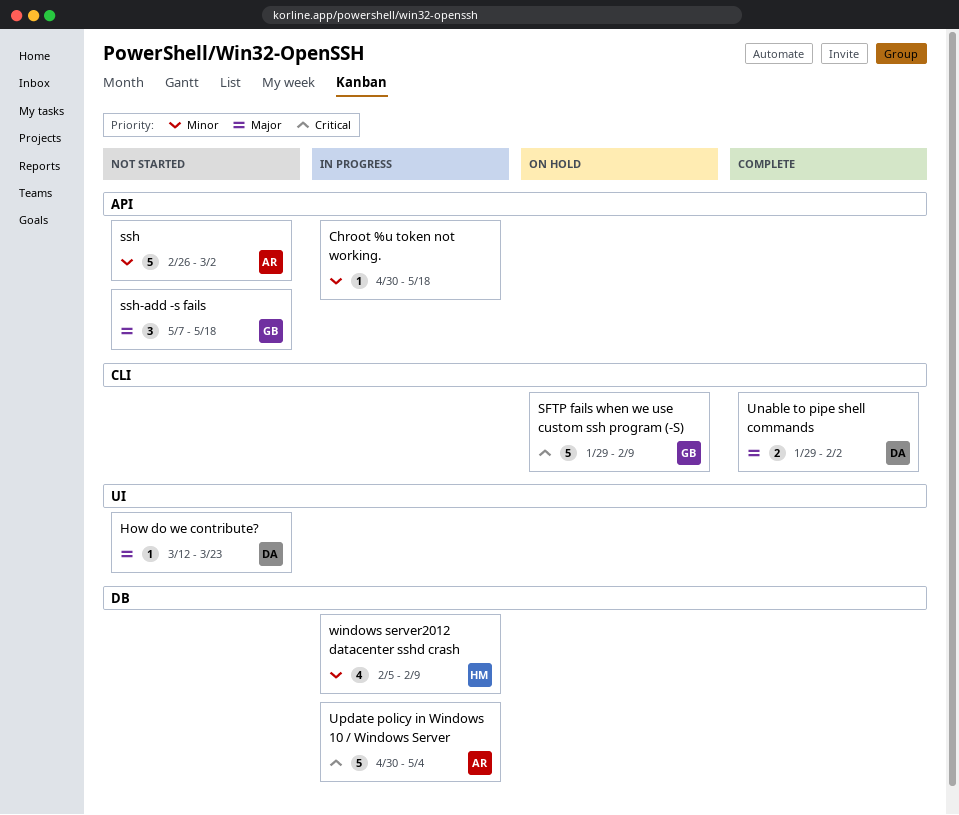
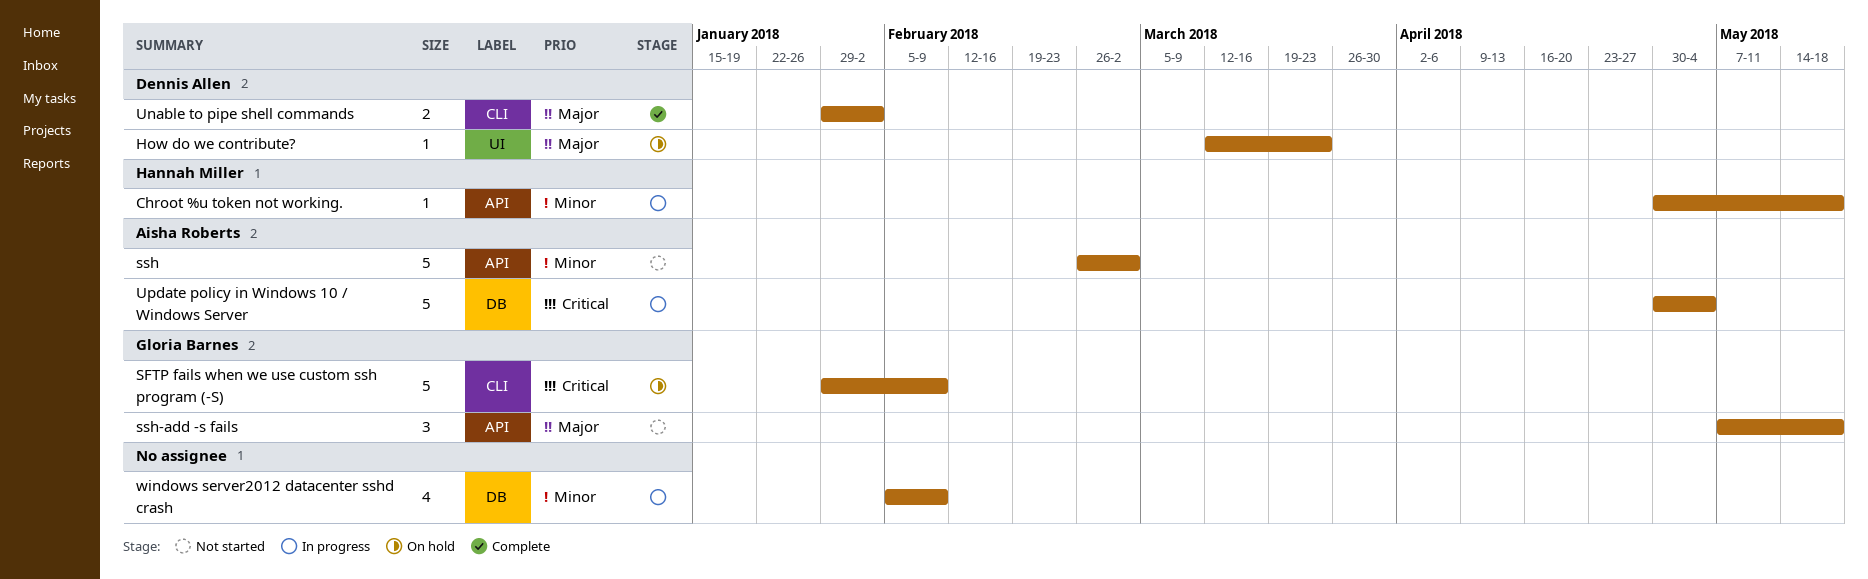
Chroot %u token not working., owner: none -> Hannah Miller
How do we contribute?, status: Not started -> On hold
windows server2012 datacenter sshd crash, owner: Hannah Miller -> none

